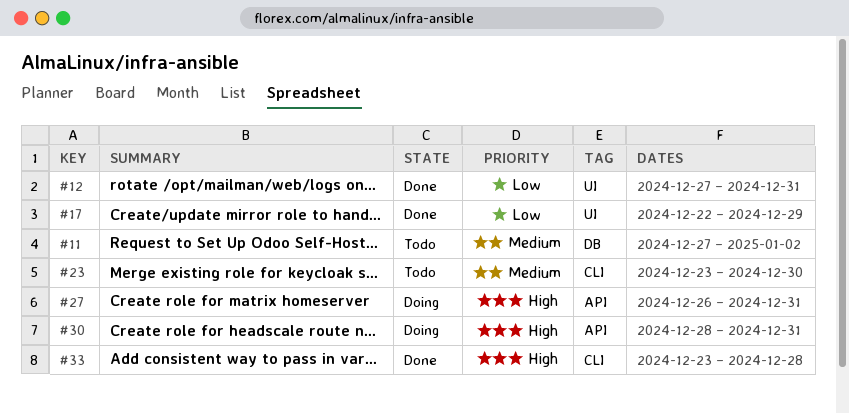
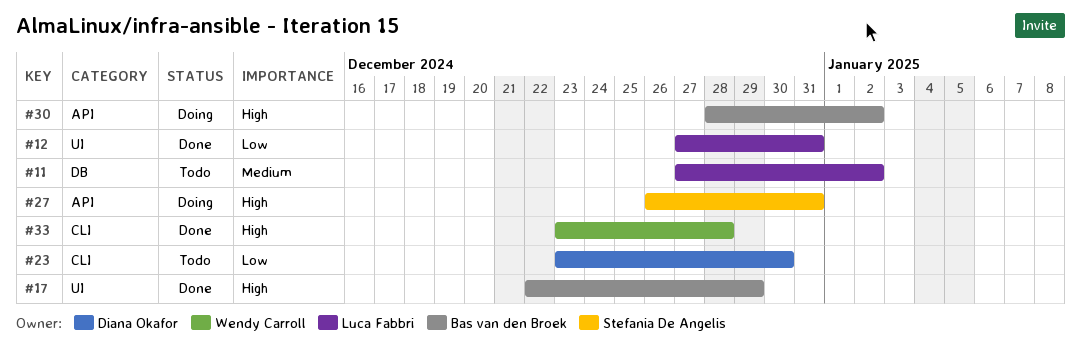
#17, priority: Low -> High
#23, priority: Medium -> Low
#30, due: Dec 31 -> Jan 2

